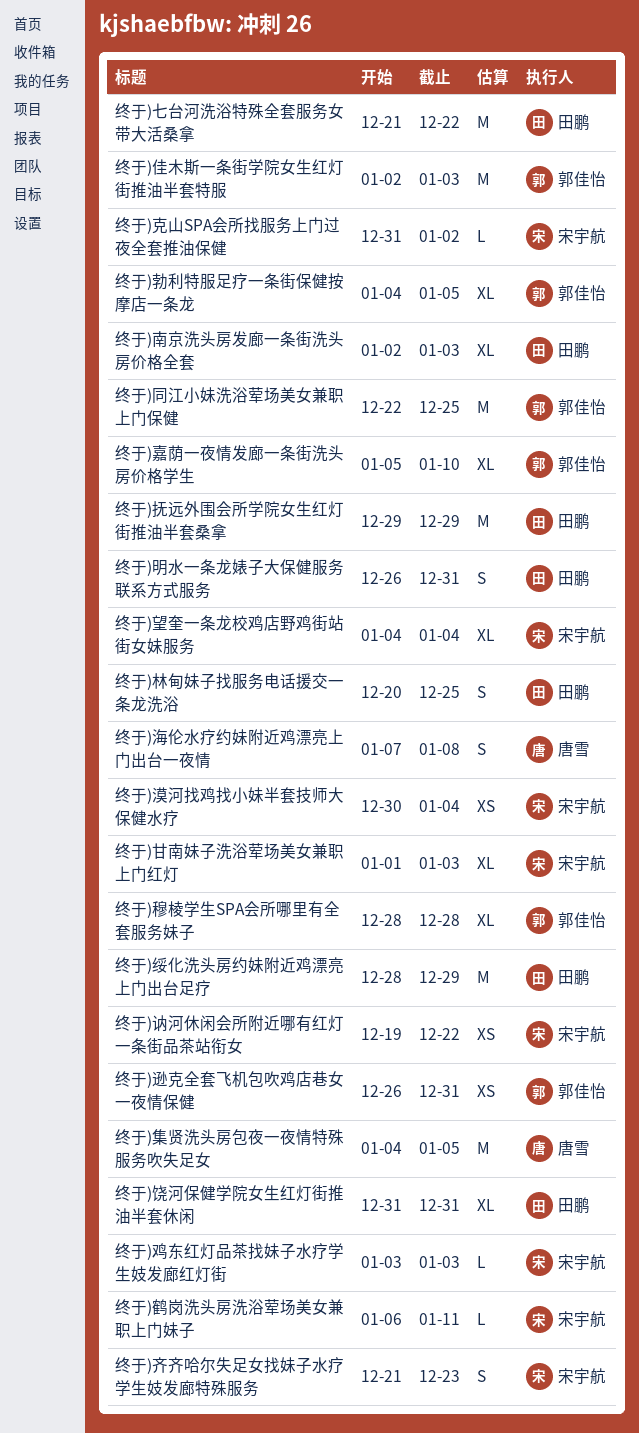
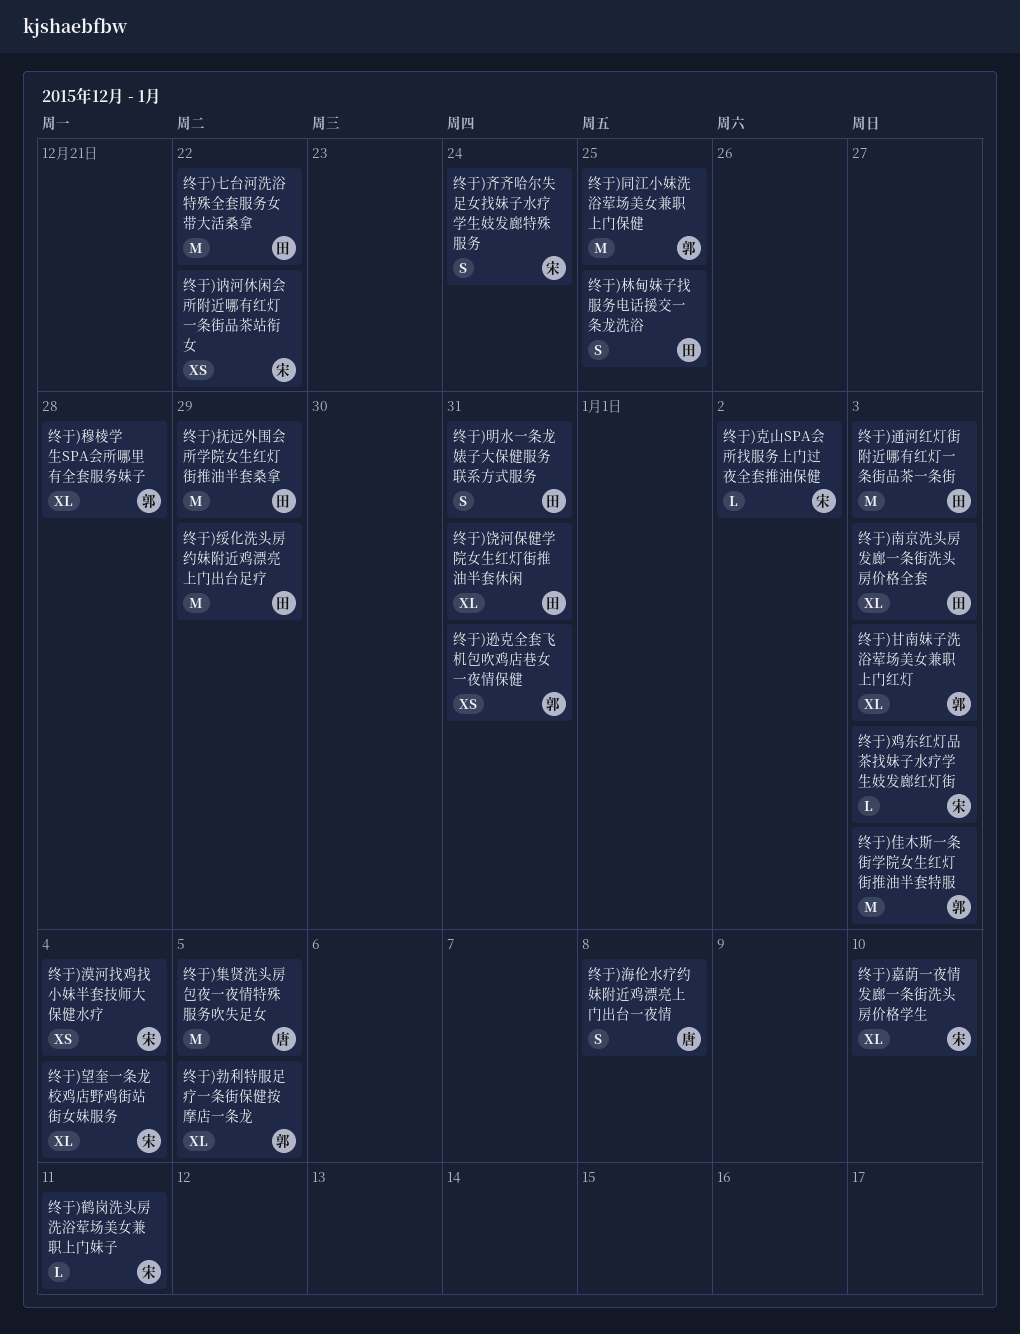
终于)嘉荫一夜情发廊一条街洗头房价格学生, owner: 郭佳怡 -> 宋宇航
终于)甘南妹子洗浴荤场美女兼职上门红灯, owner: 宋宇航 -> 郭佳怡
终于)通河红灯街附近哪有红灯一条街品茶一条街: none -> present
终于)齐齐哈尔失足女找妹子水疗学生妓发廊特殊服务, due: Dec 23 -> Dec 24

